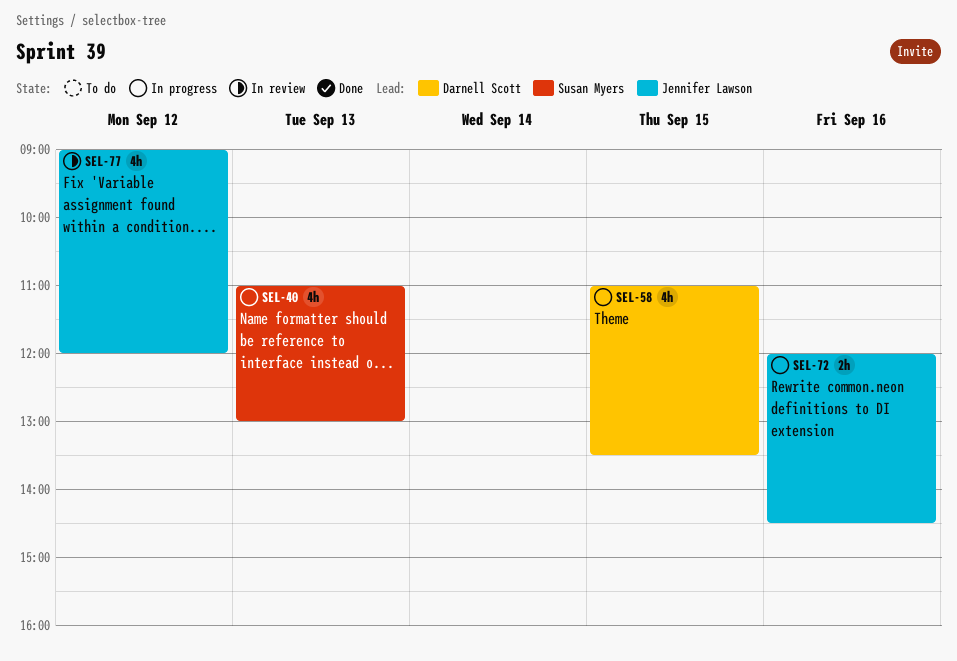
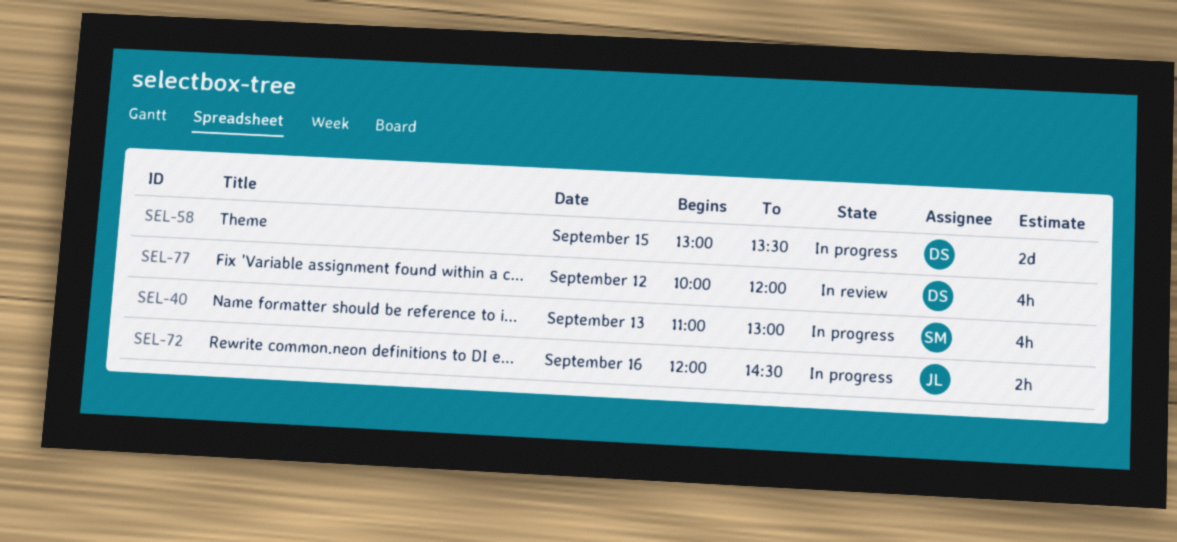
SEL-58, estimate: 4h -> 2d
SEL-58, begins: 11:00 -> 13:00
SEL-77, owner: Jennifer Lawson -> Darnell Scott
SEL-77, begins: 09:00 -> 10:00

